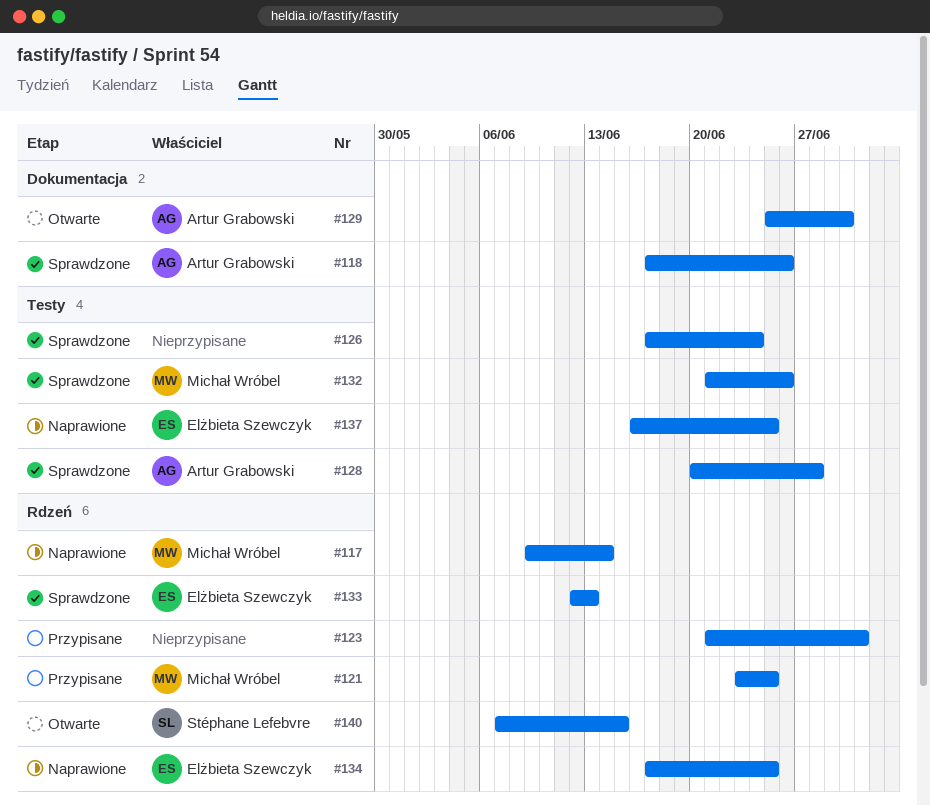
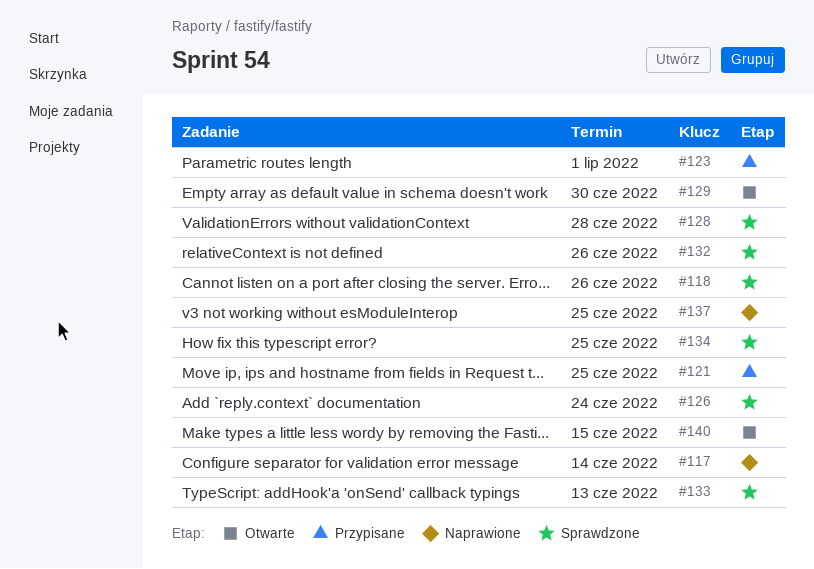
#134, status: Naprawione -> Sprawdzone

